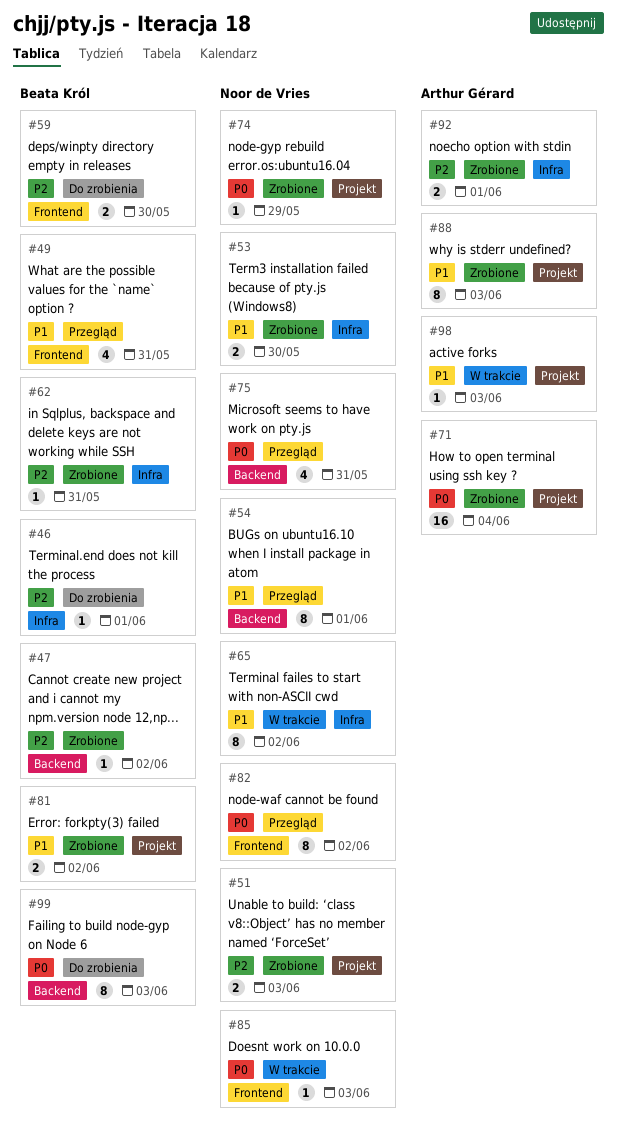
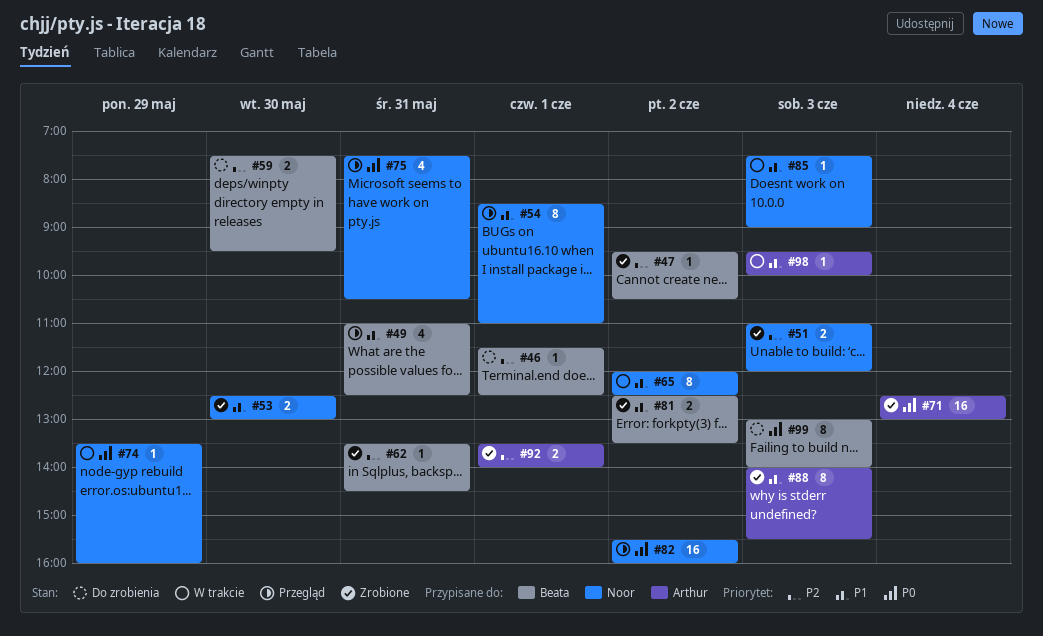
#74, status: Zrobione -> W trakcie
#82, estimate: 8 -> 16
#85, priority: P0 -> P1

